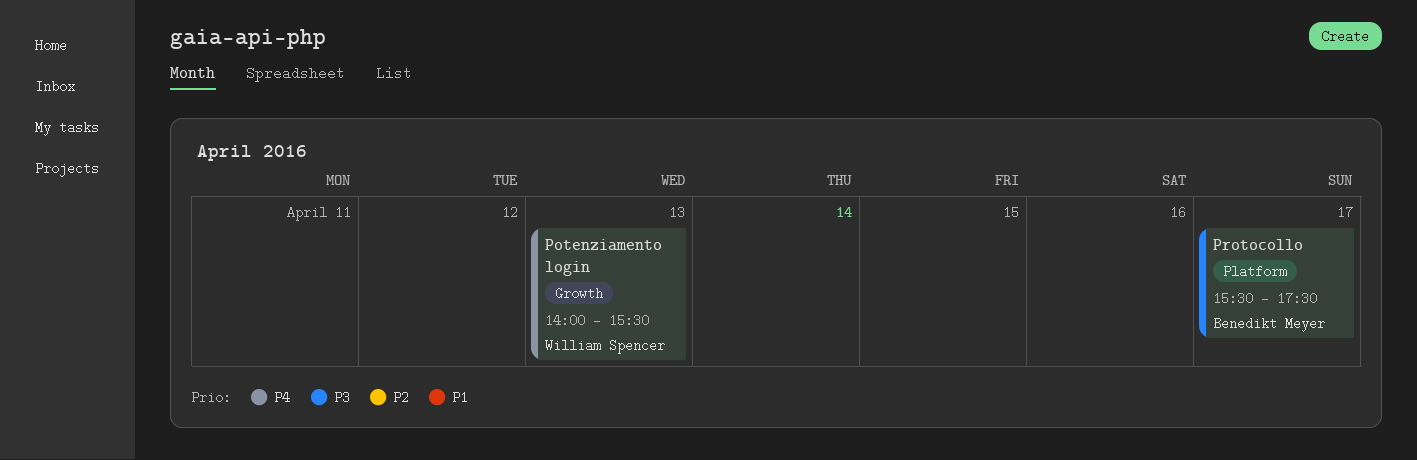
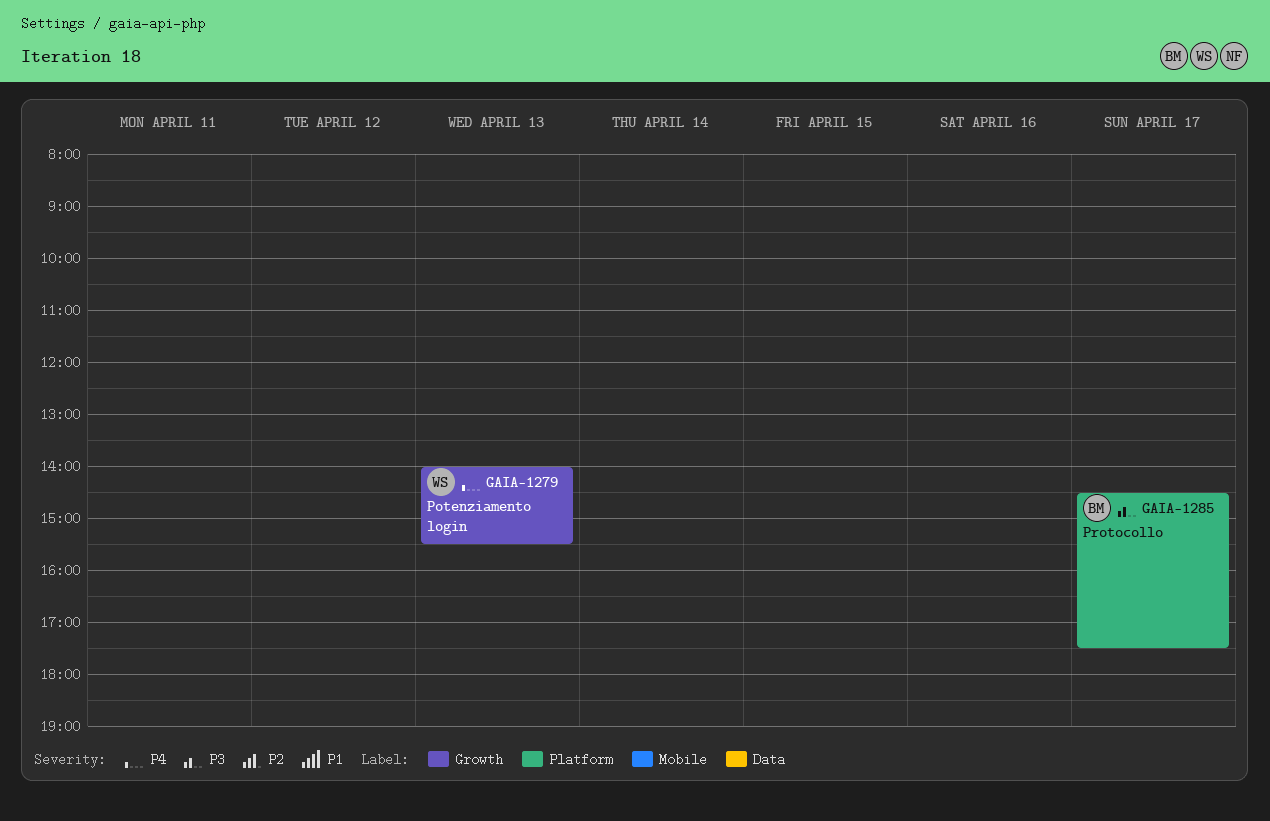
Protocollo, begins: 15:30 -> 14:30

